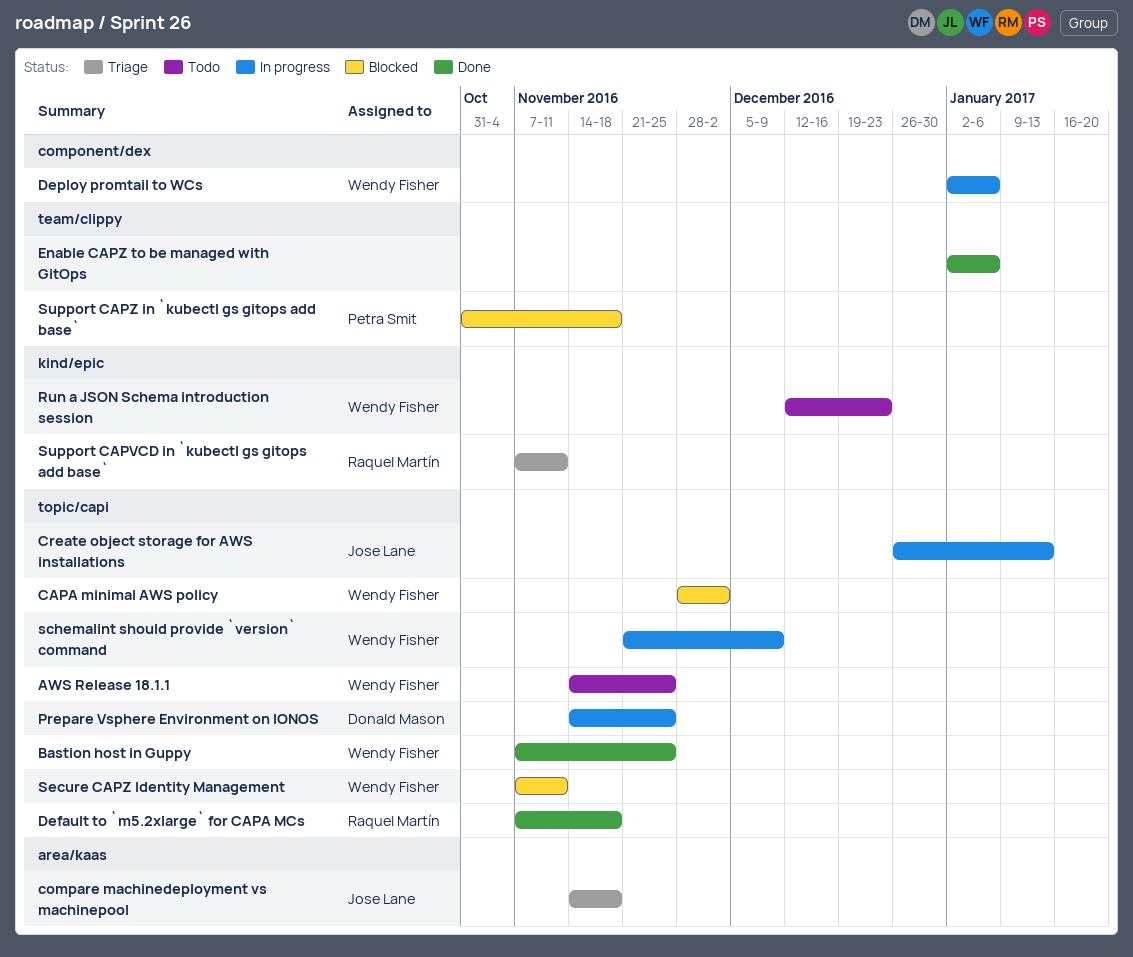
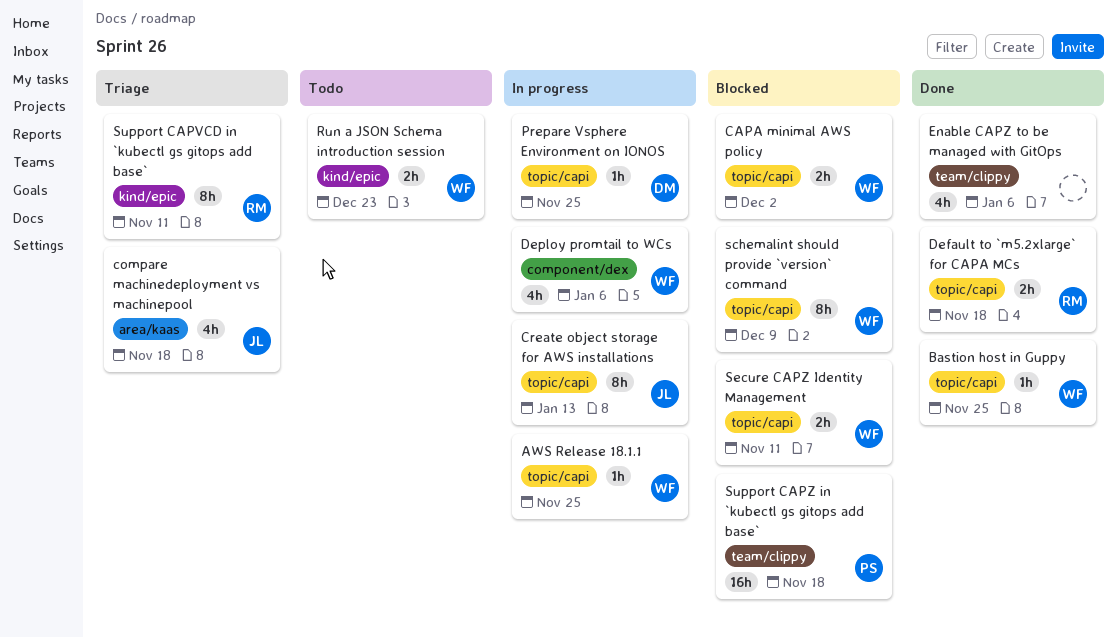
AWS Release 18.1.1, status: Todo -> In progress
schemalint should provide `version` command, status: In progress -> Blocked

